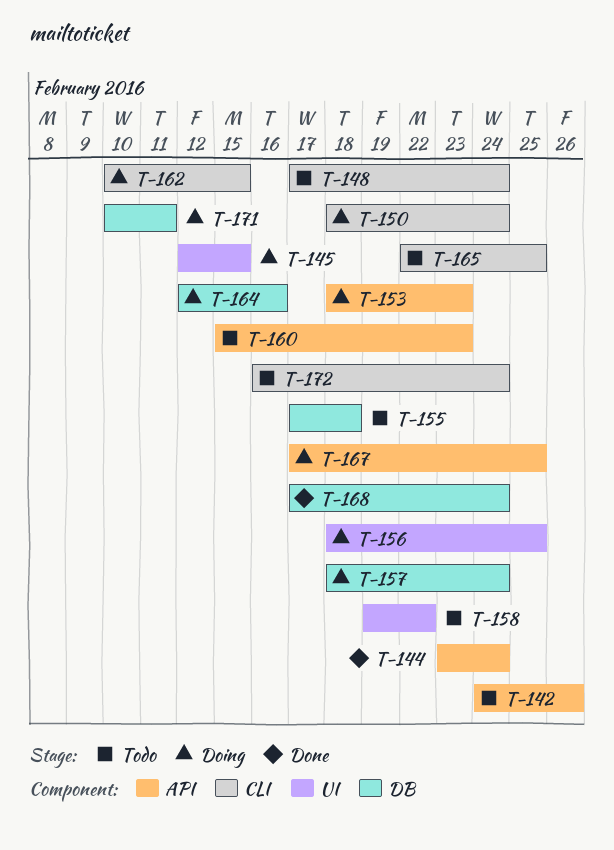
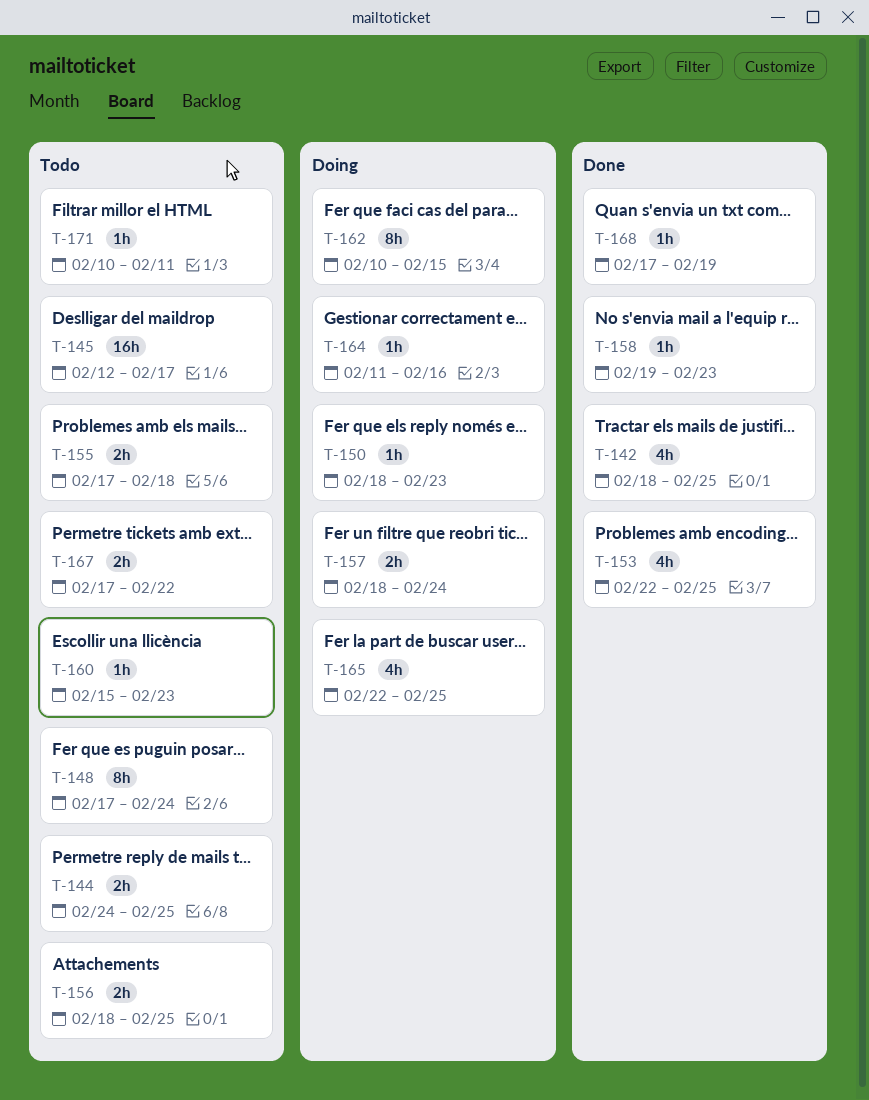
T-142, status: Todo -> Done
T-142, start: Feb 24 -> Feb 18
T-142, due: Feb 26 -> Feb 25
T-144, status: Done -> Todo
T-144, start: Feb 23 -> Feb 24
T-144, due: Feb 24 -> Feb 25
T-145, status: Doing -> Todo
T-145, due: Feb 15 -> Feb 17
T-150, due: Feb 24 -> Feb 23
T-153, status: Doing -> Done
T-153, start: Feb 18 -> Feb 22
T-153, due: Feb 23 -> Feb 25
T-156, status: Doing -> Todo
T-158, status: Todo -> Done
T-158, due: Feb 22 -> Feb 23
T-164, start: Feb 12 -> Feb 11
T-165, status: Todo -> Doing
T-167, status: Doing -> Todo
T-167, due: Feb 25 -> Feb 22
T-168, due: Feb 24 -> Feb 19
T-171, status: Doing -> Todo
T-172: present -> none

